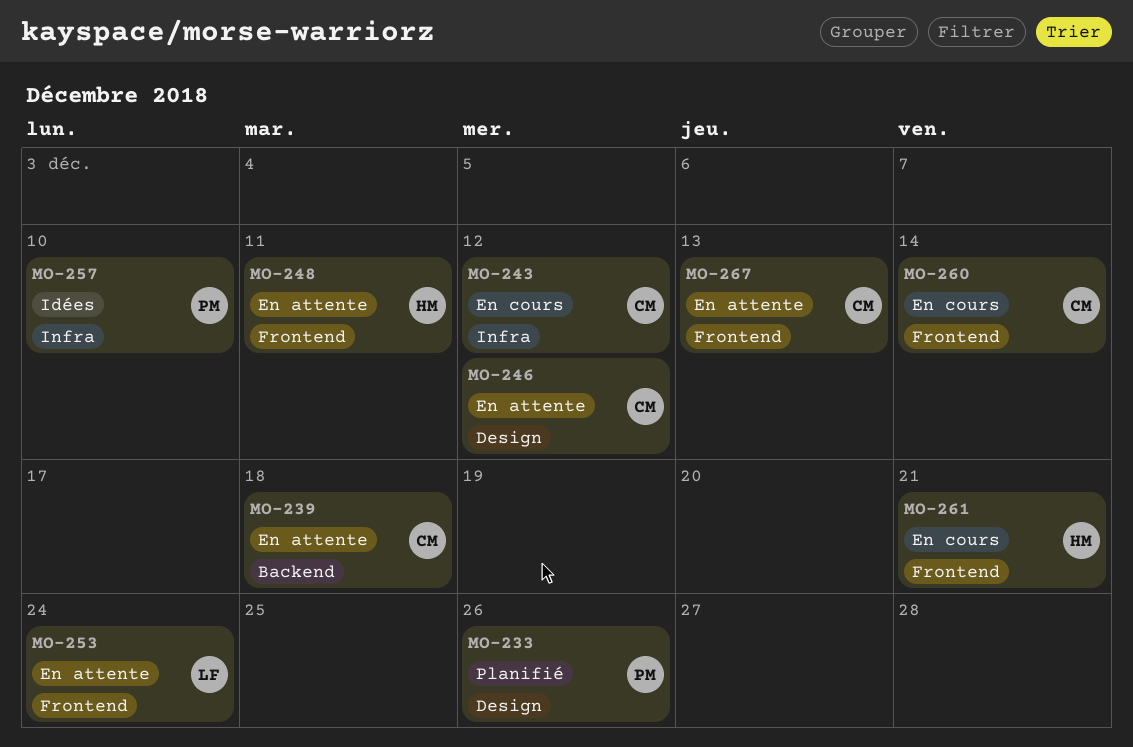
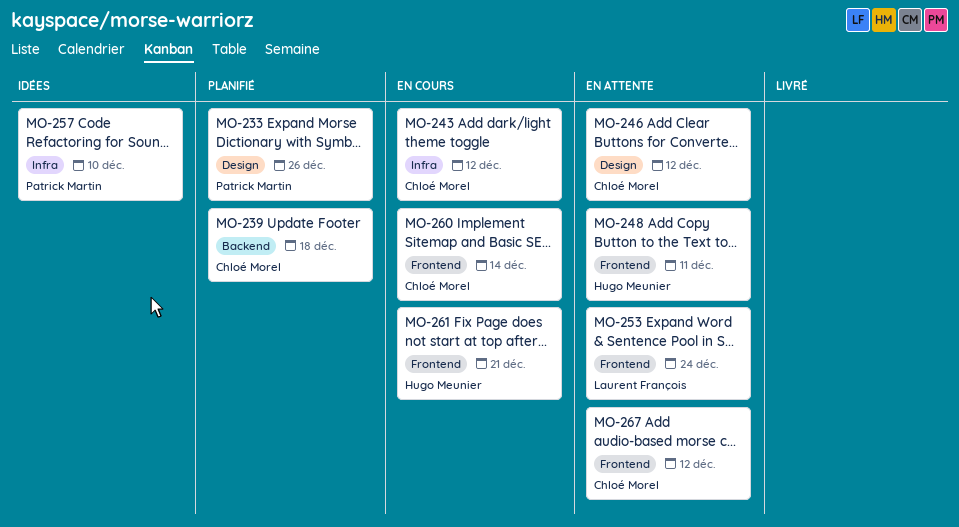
MO-239, status: En attente -> Planifié
MO-267, due: Dec 13 -> Dec 12

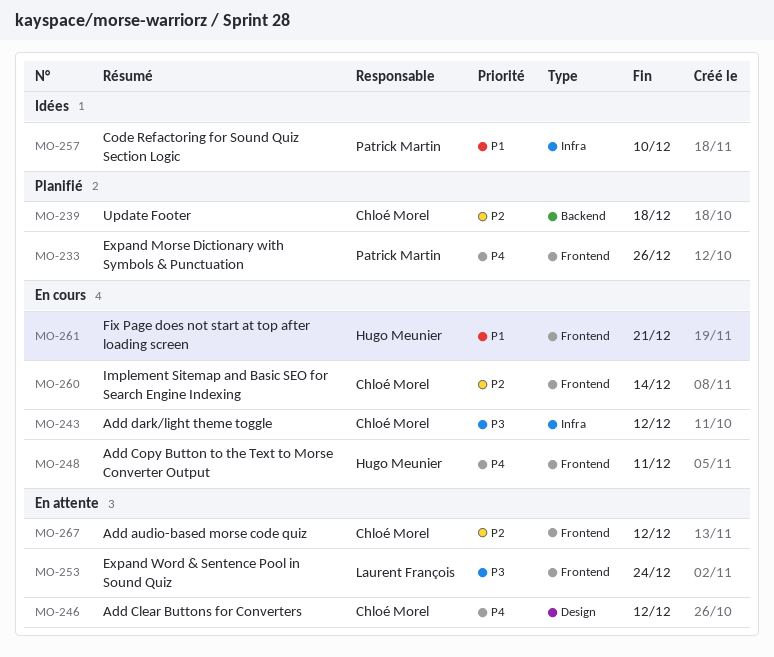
MO-233, label: Design -> Frontend
MO-248, status: En attente -> En cours

